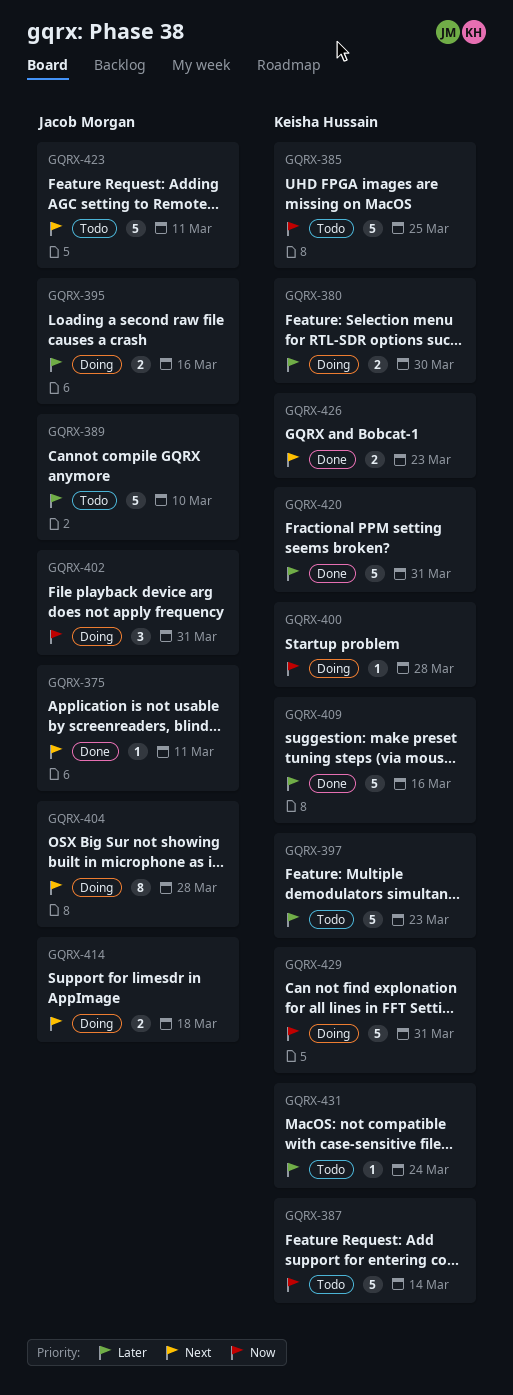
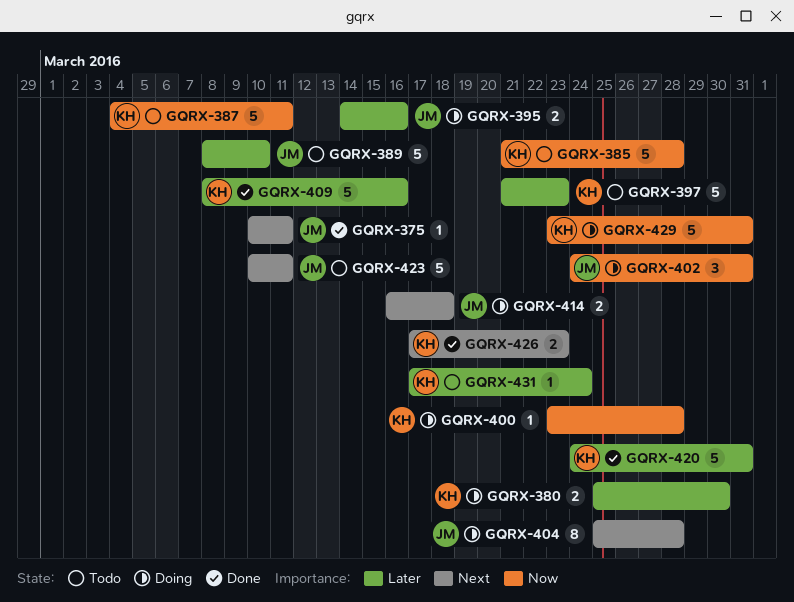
GQRX-385, due: Mar 25 -> Mar 28
GQRX-387, due: Mar 14 -> Mar 11

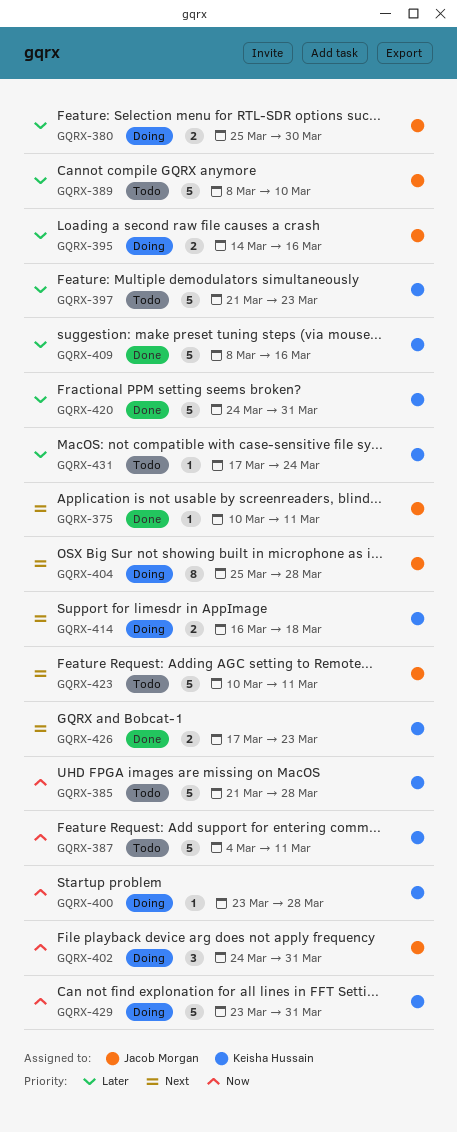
GQRX-380, owner: Keisha Hussain -> Jacob Morgan
GQRX-414, owner: Jacob Morgan -> Keisha Hussain

